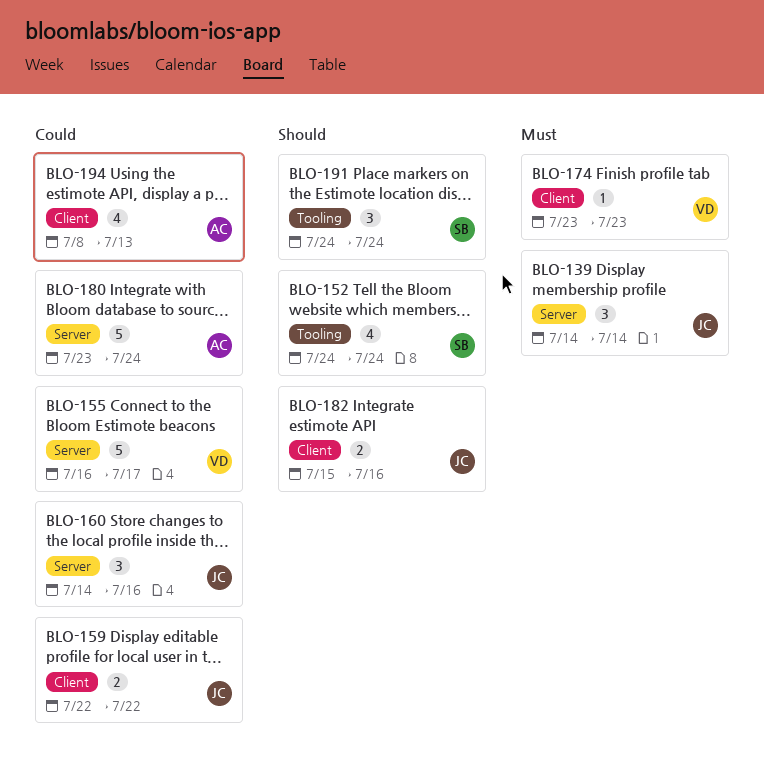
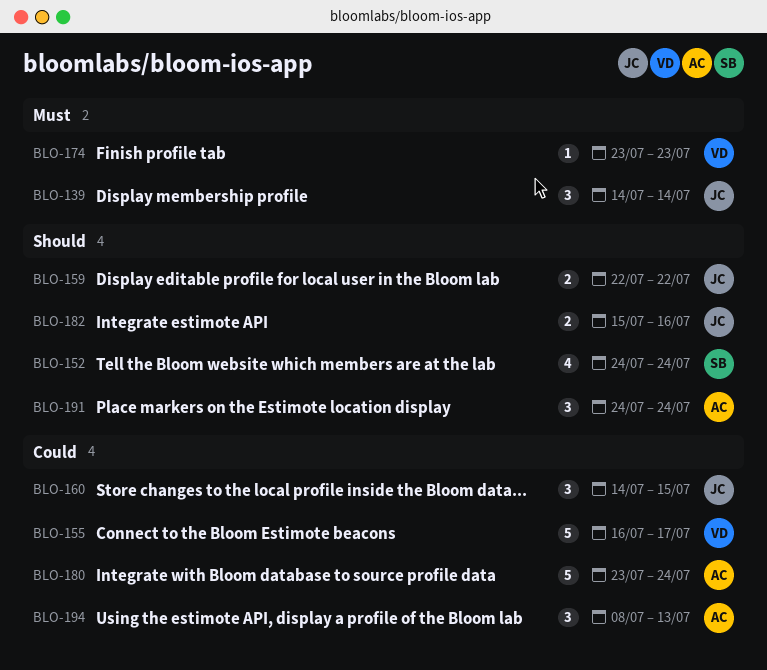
BLO-159, priority: Could -> Should
BLO-160, due: Jul 16 -> Jul 15
BLO-191, owner: SB -> AC
BLO-194, estimate: 4 -> 3

